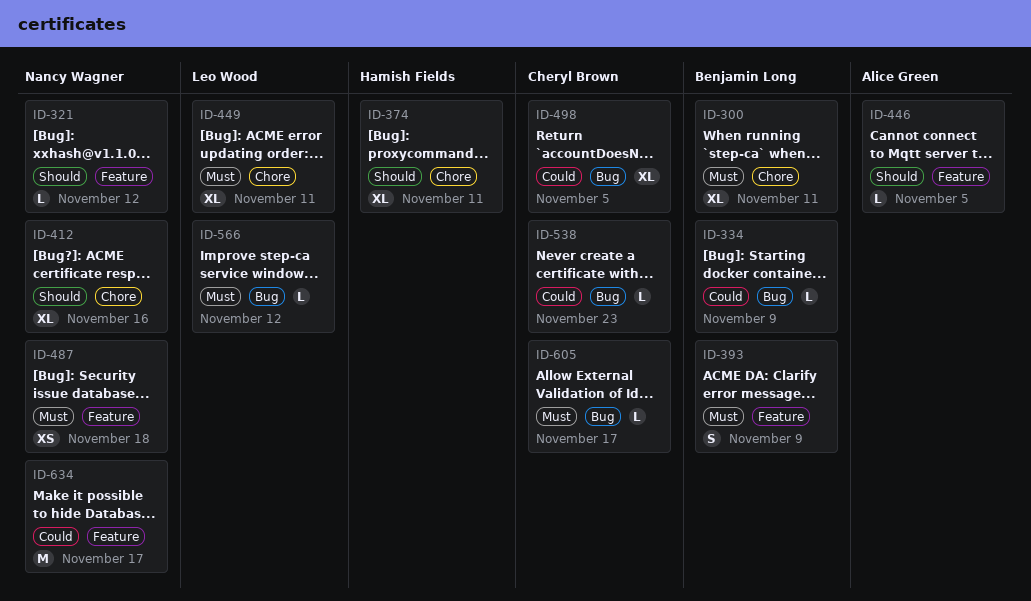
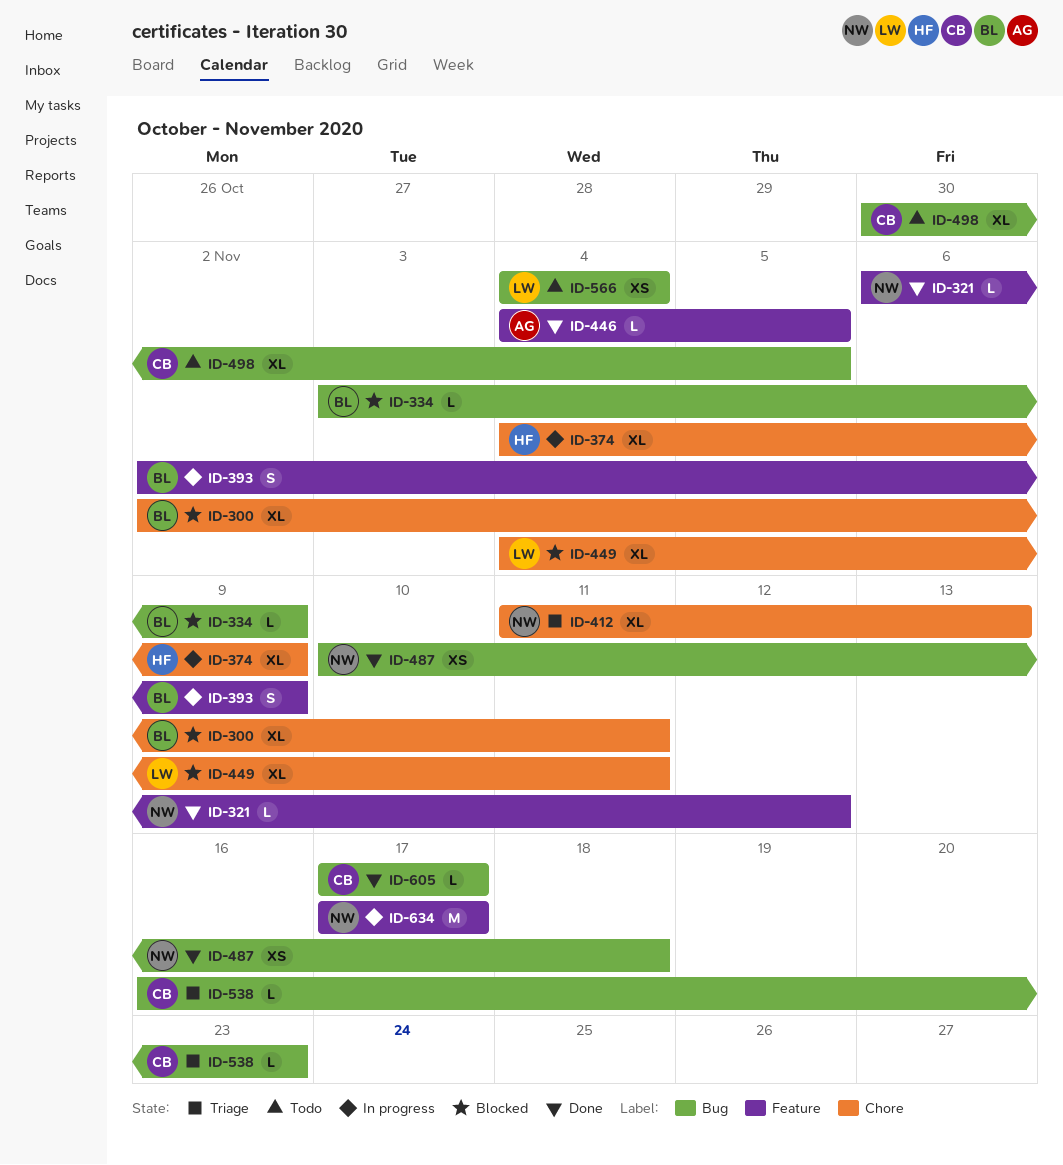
ID-374, due: Nov 11 -> Nov 9
ID-412, due: Nov 16 -> Nov 13
ID-487, label: Feature -> Bug
ID-566, estimate: L -> XS
ID-566, due: Nov 12 -> Nov 4

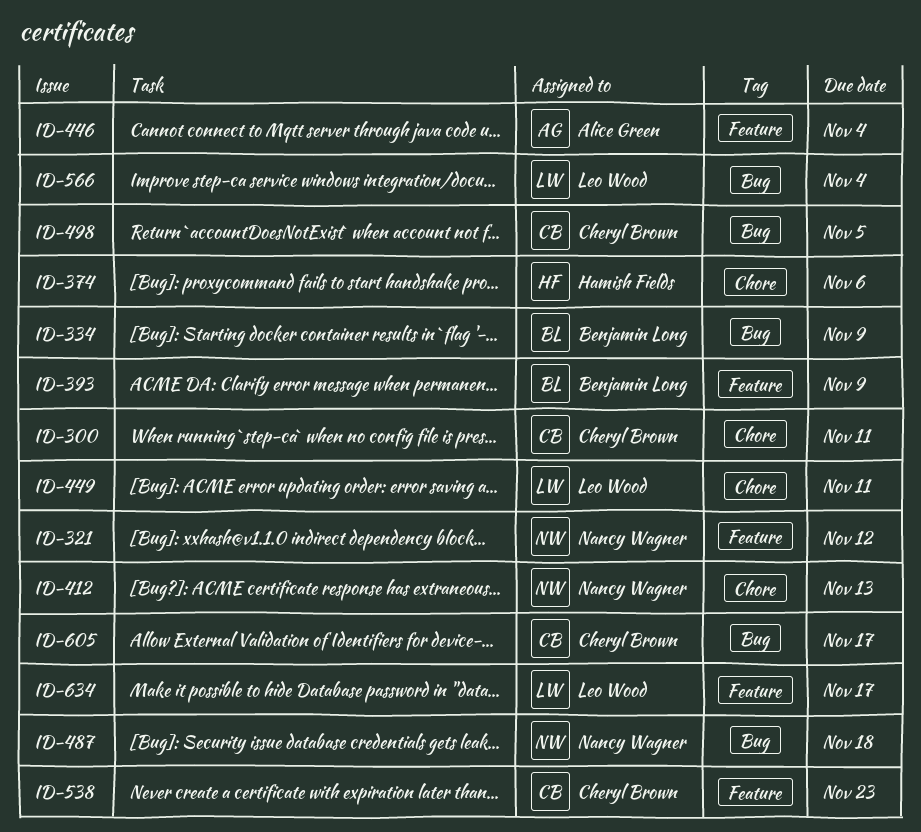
ID-300, owner: Benjamin Long -> Cheryl Brown
ID-374, due: Nov 9 -> Nov 6
ID-446, due: Nov 5 -> Nov 4
ID-538, label: Bug -> Feature
ID-634, owner: Nancy Wagner -> Leo Wood

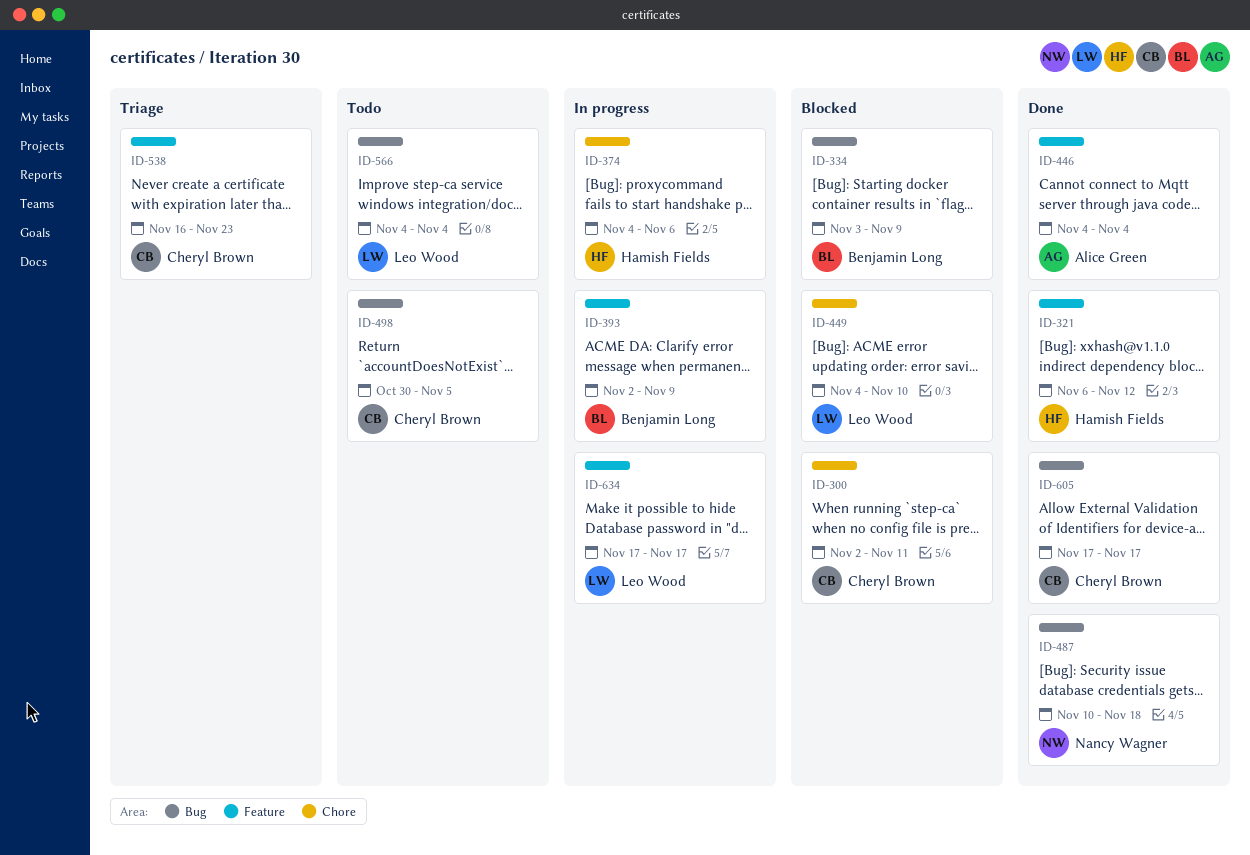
ID-321, owner: Nancy Wagner -> Hamish Fields
ID-412: present -> none
ID-449, due: Nov 11 -> Nov 10

